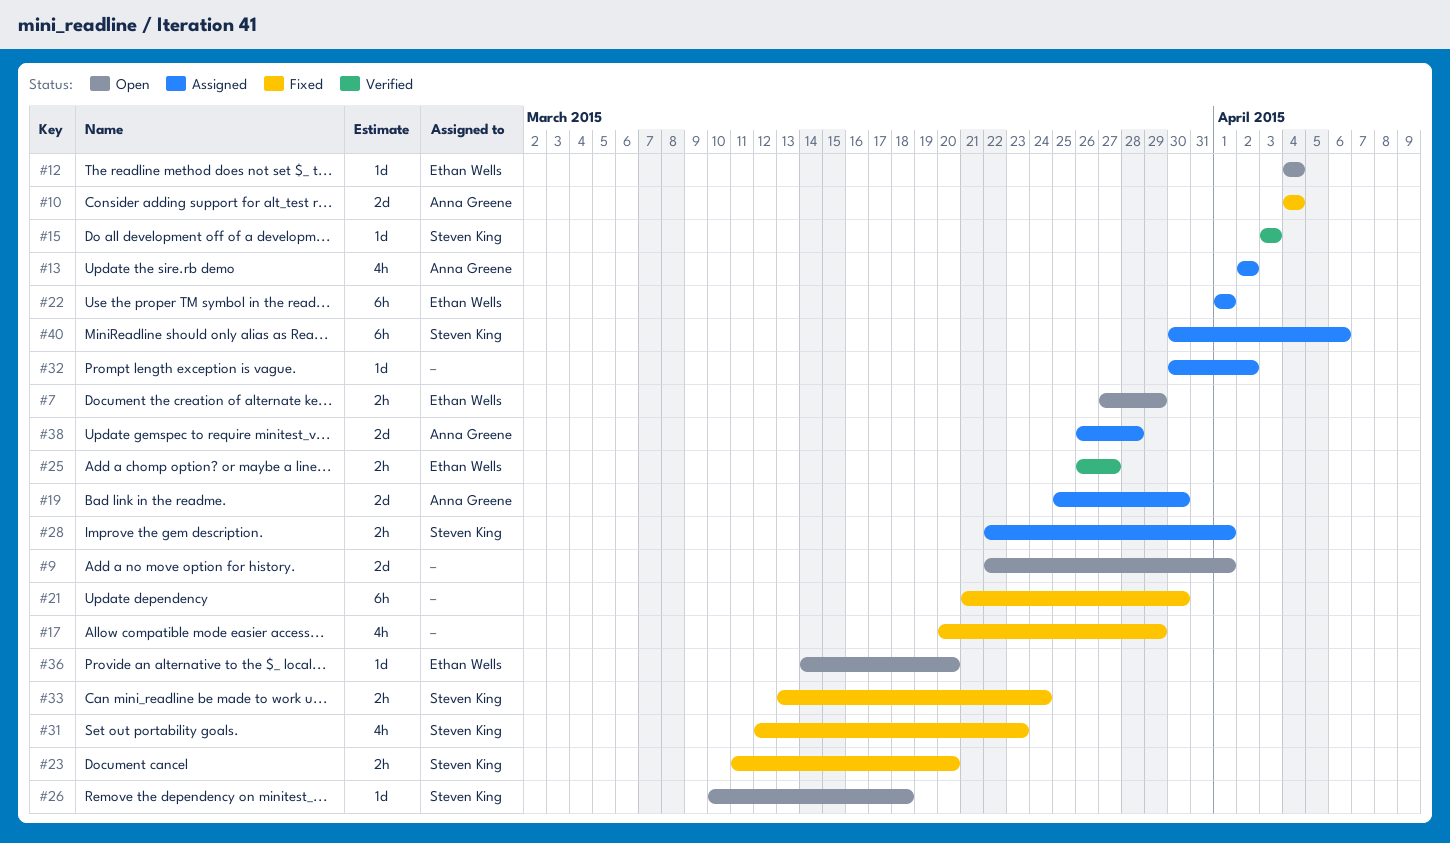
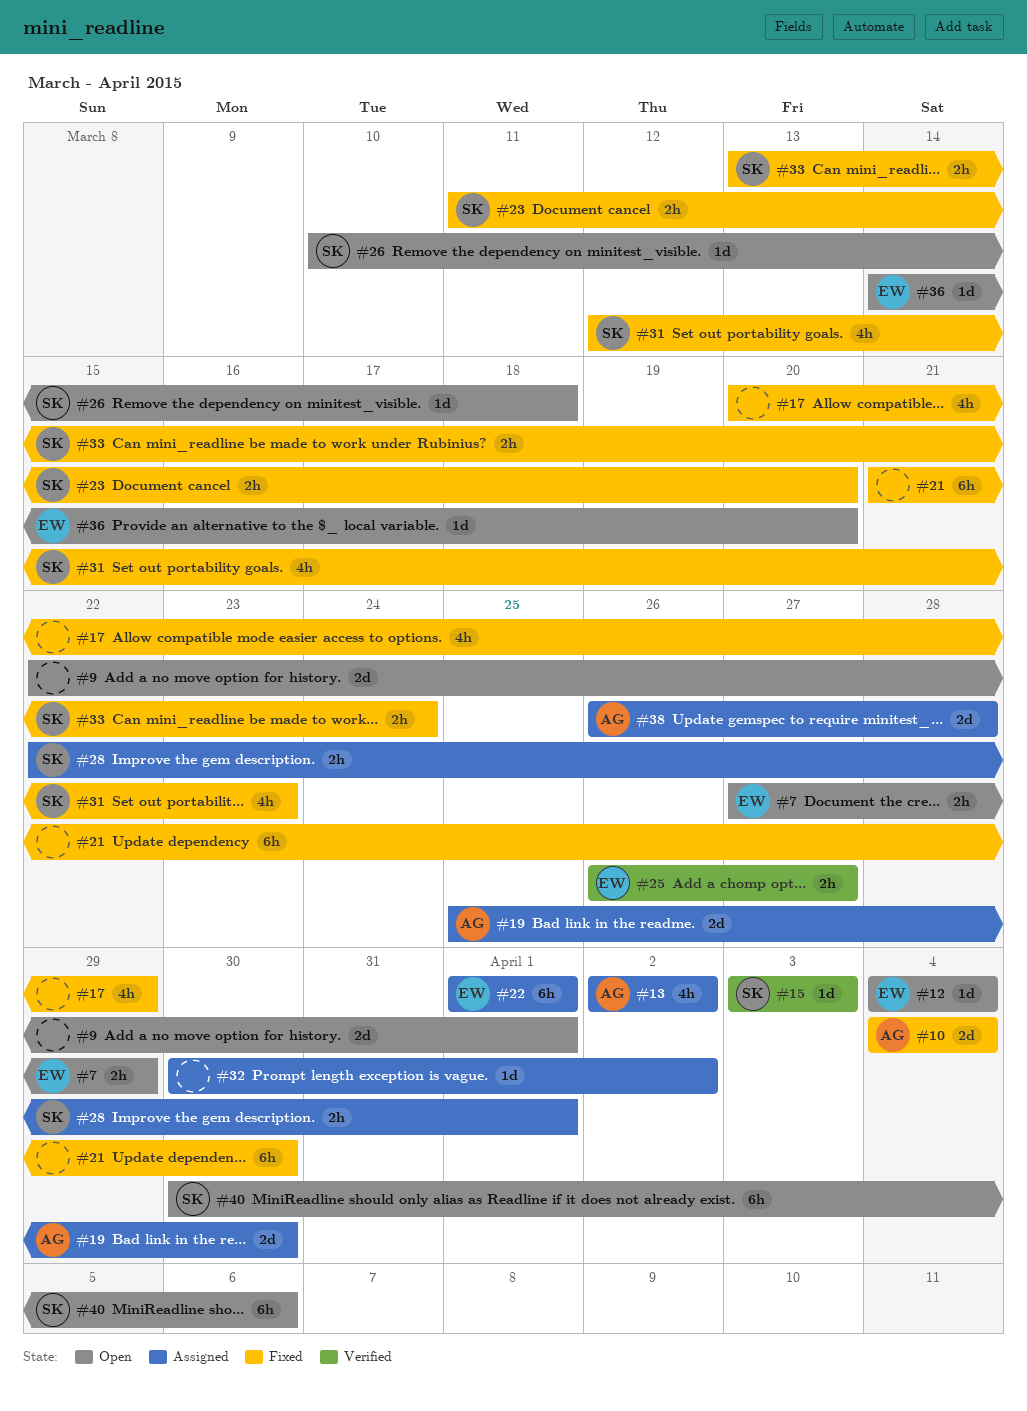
#40, status: Assigned -> Open

